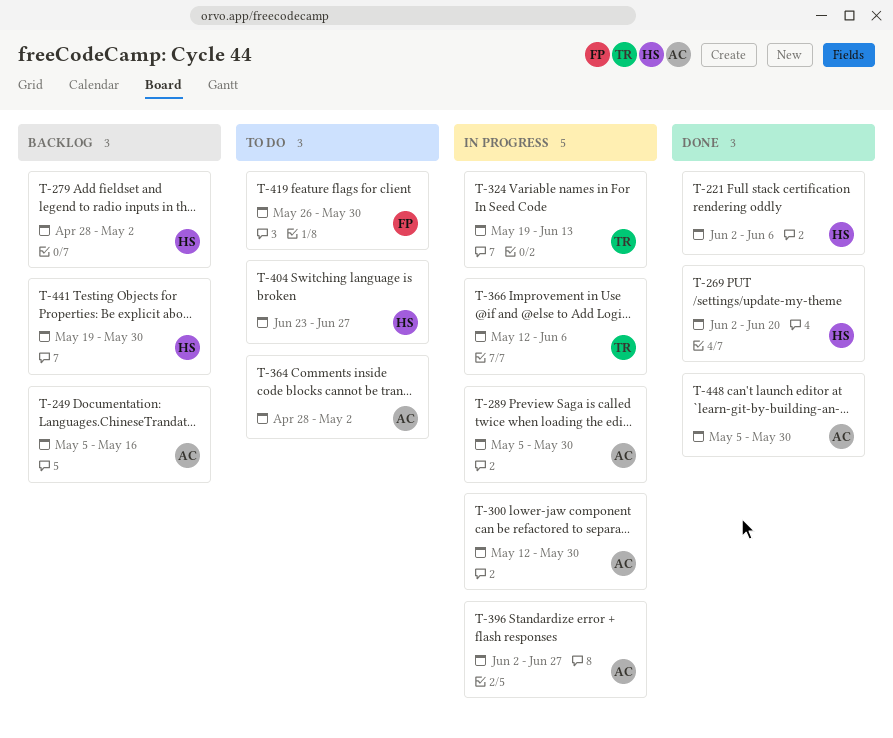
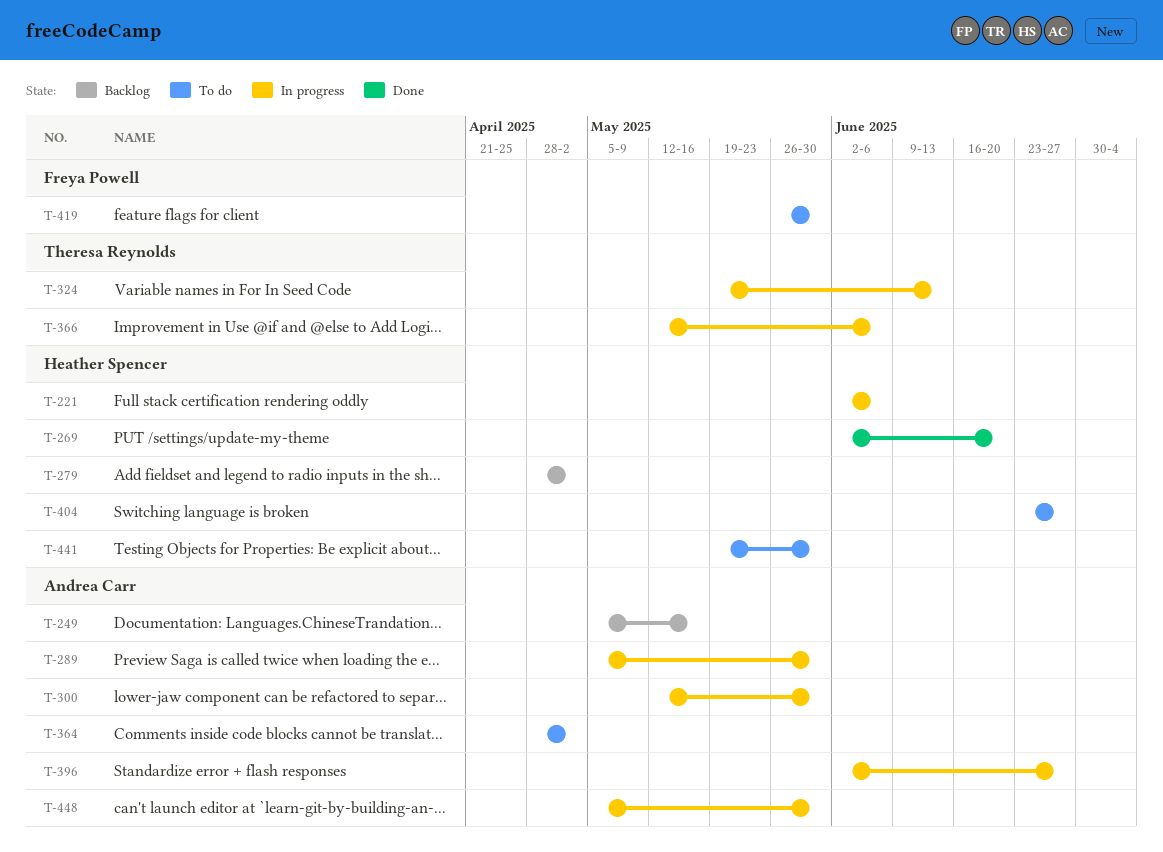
T-221, status: Done -> In progress
T-441, status: Backlog -> To do
T-448, status: Done -> In progress

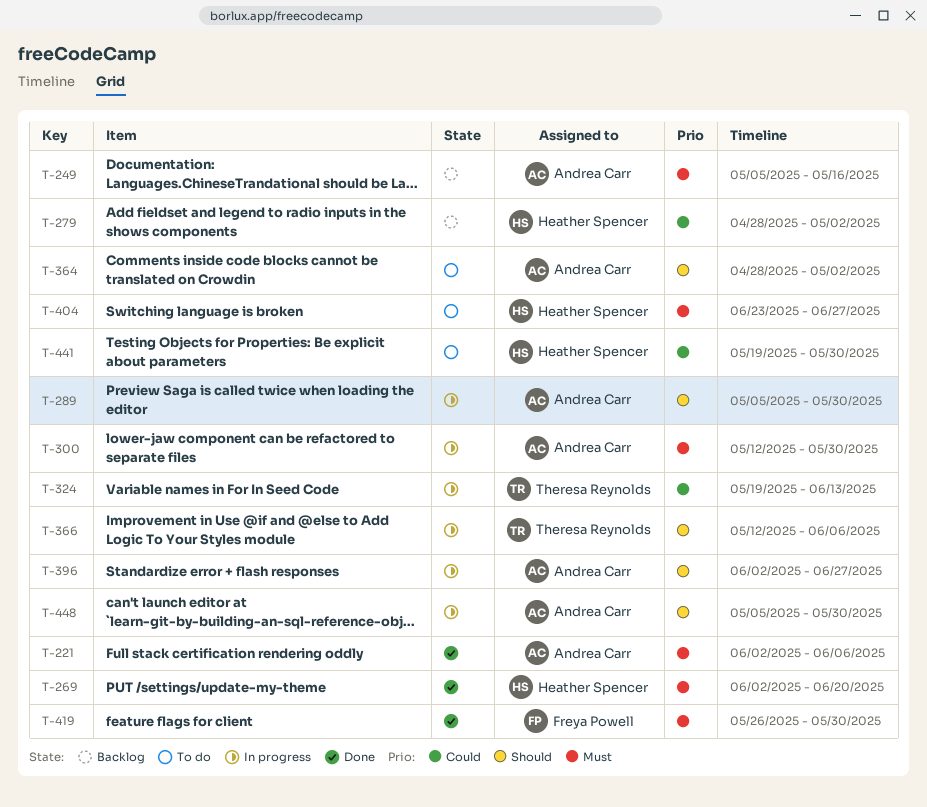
T-221, status: In progress -> Done
T-221, owner: Heather Spencer -> Andrea Carr
T-419, status: To do -> Done

